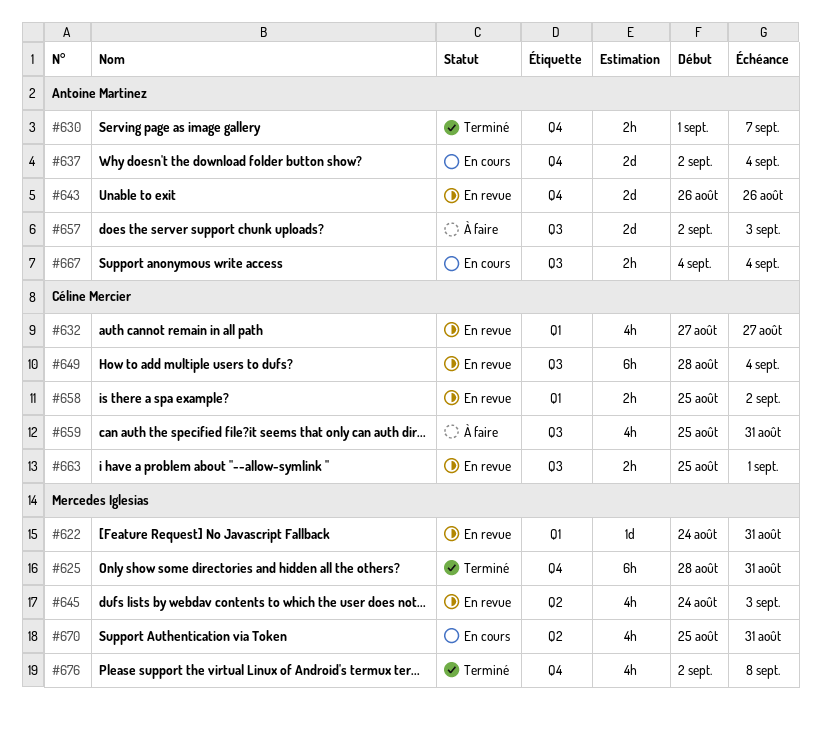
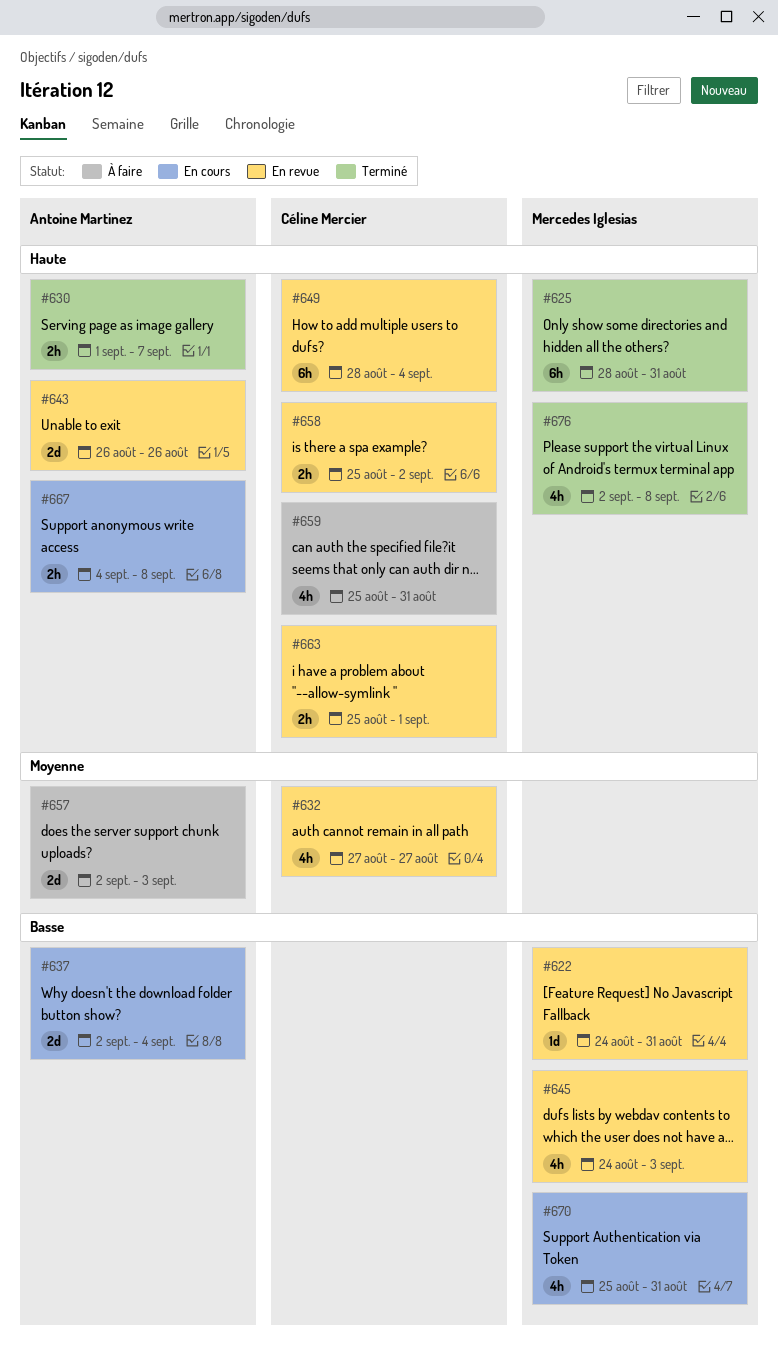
#667, due: Sep 4 -> Sep 8

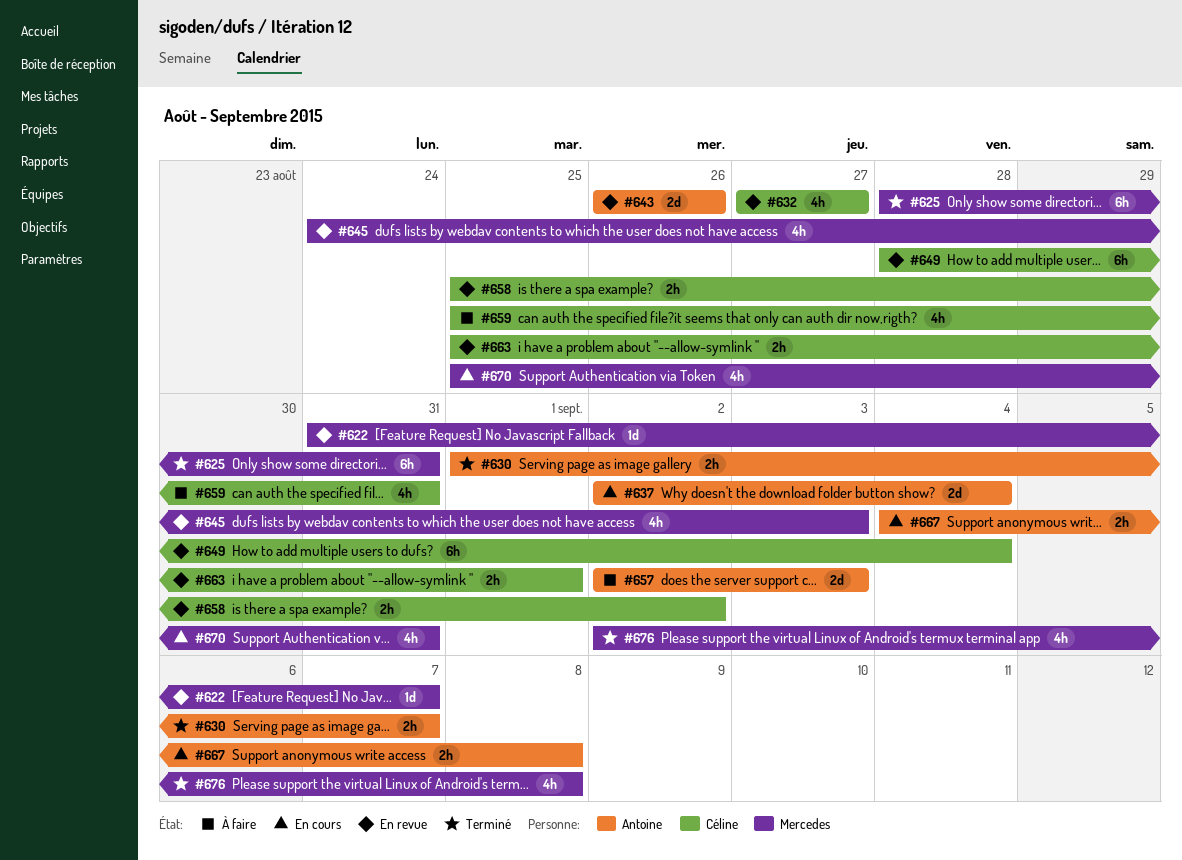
#622, start: Aug 24 -> Aug 31
#622, due: Aug 31 -> Sep 7

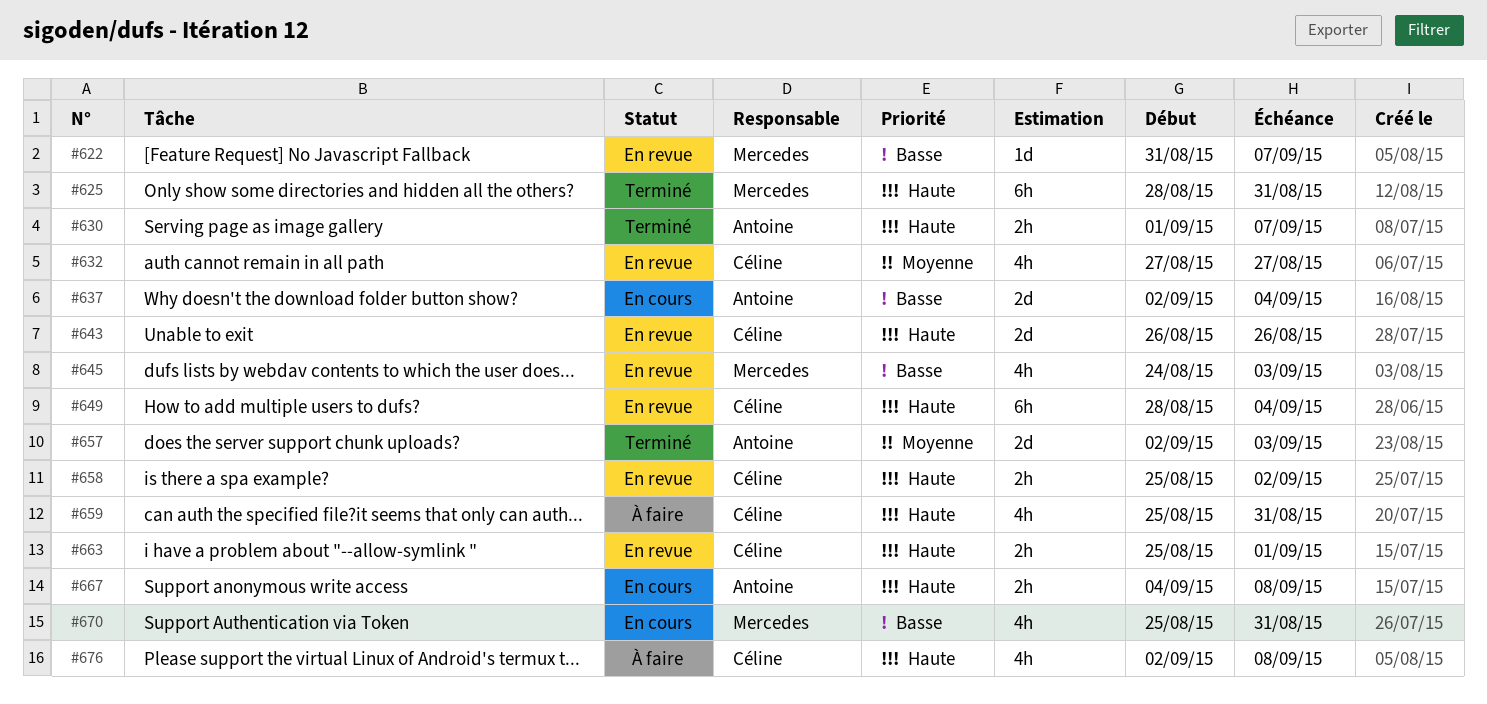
#643, owner: Antoine -> Céline
#657, status: À faire -> Terminé
#676, status: Terminé -> À faire
#676, owner: Mercedes -> Céline

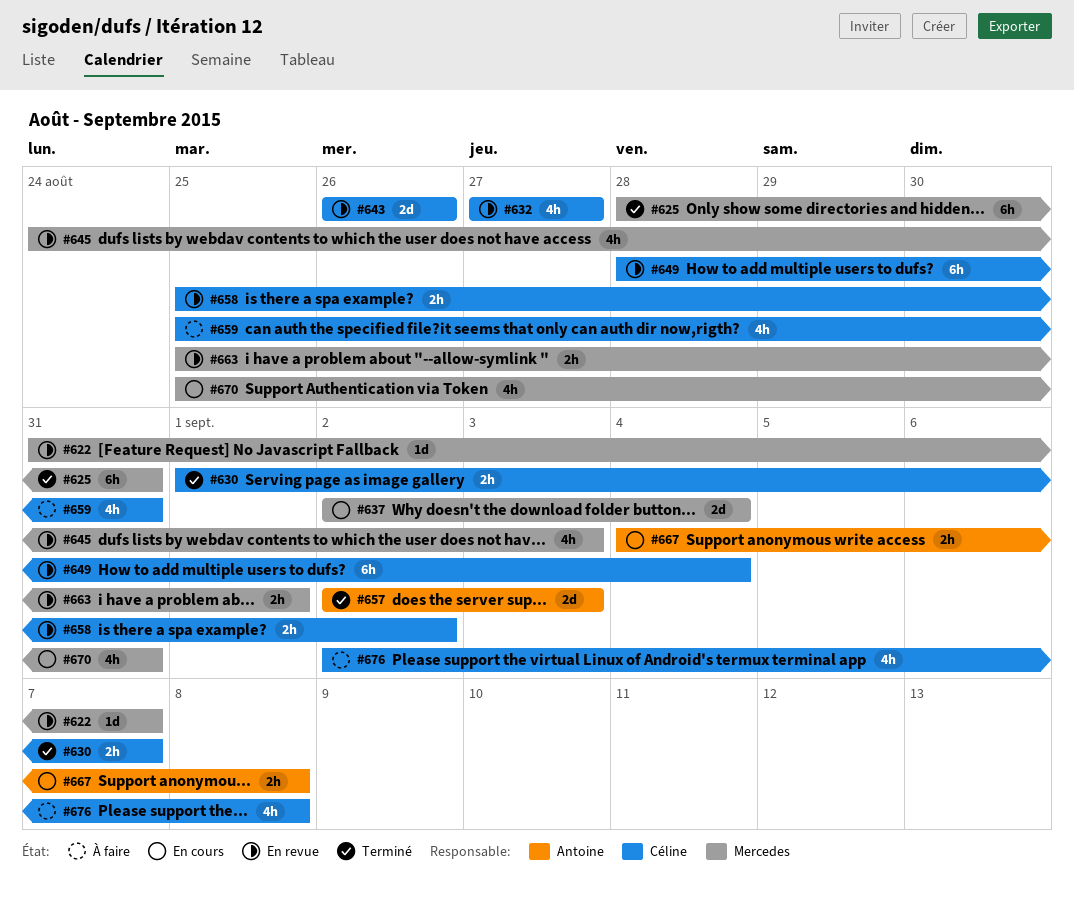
#630, owner: Antoine -> Céline
#637, owner: Antoine -> Mercedes
#663, owner: Céline -> Mercedes

